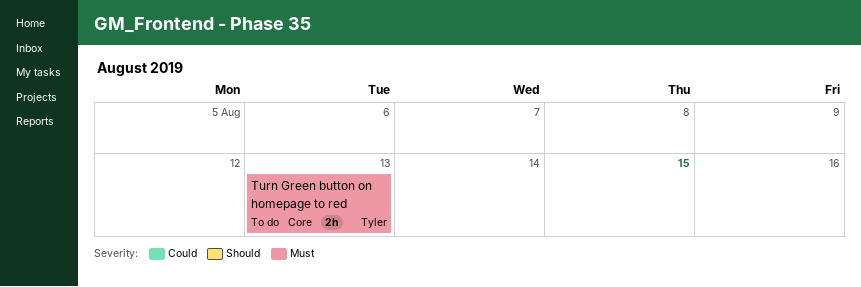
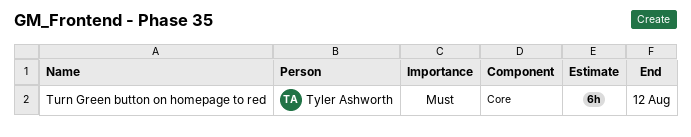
Turn Green button on homepage to red, estimate: 2h -> 6h
Turn Green button on homepage to red, due: Aug 13 -> Aug 12

